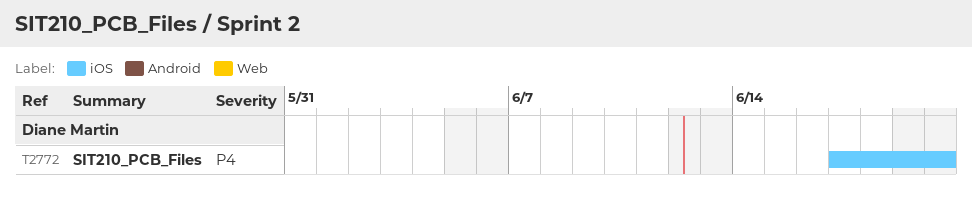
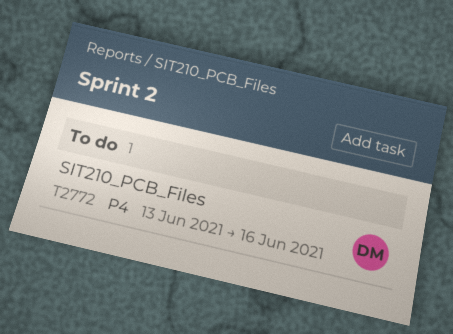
T2772, start: Jun 17 -> Jun 13
T2772, due: Jun 20 -> Jun 16

